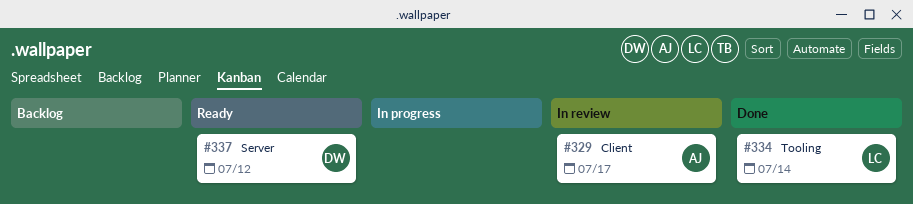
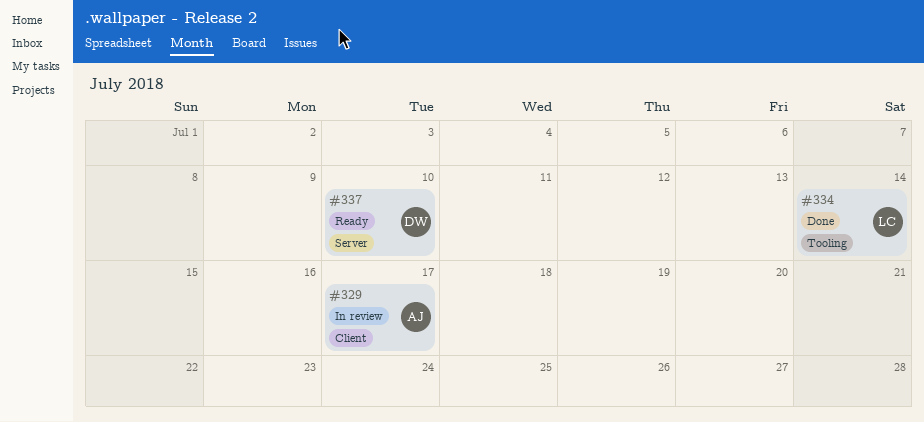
#337, due: Jul 12 -> Jul 10

